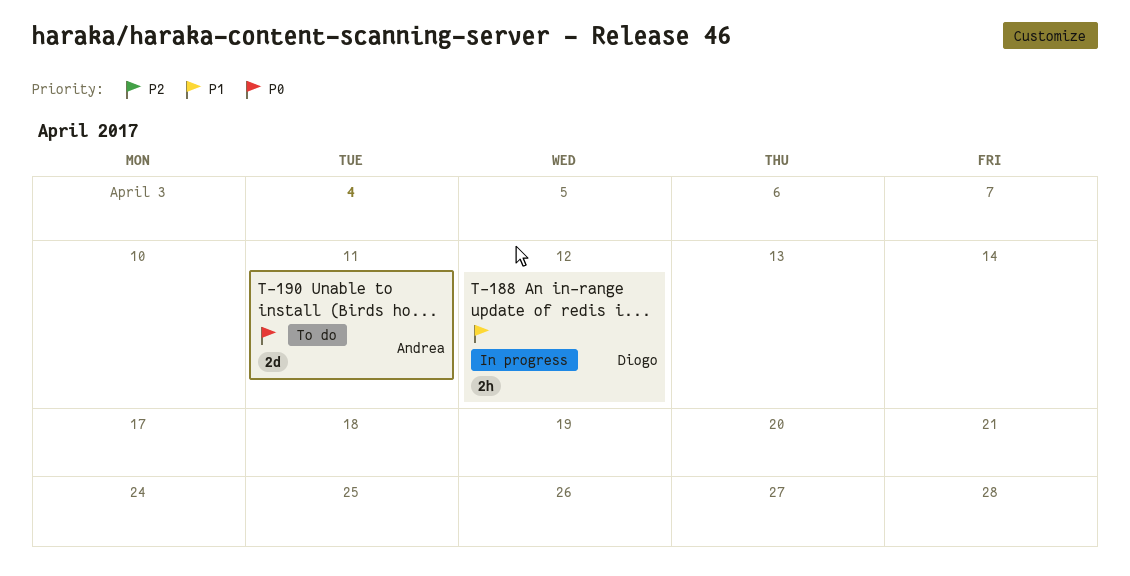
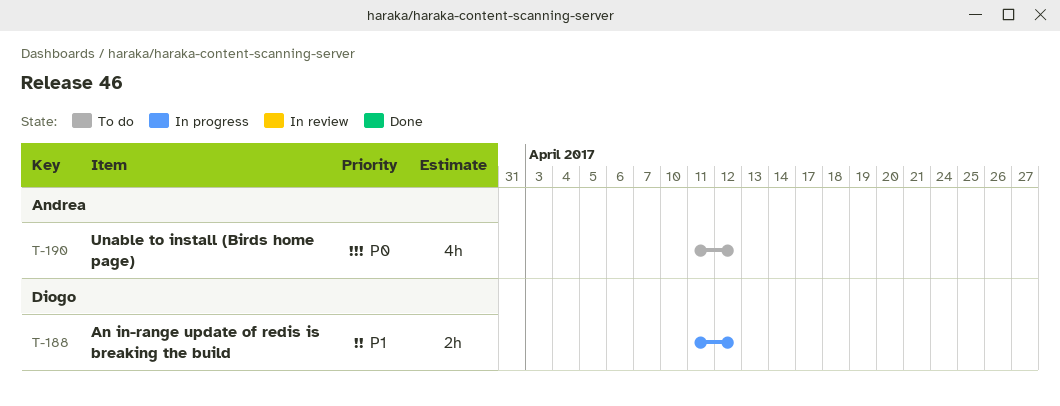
T-190, estimate: 2d -> 4h
T-190, due: Apr 11 -> Apr 12

